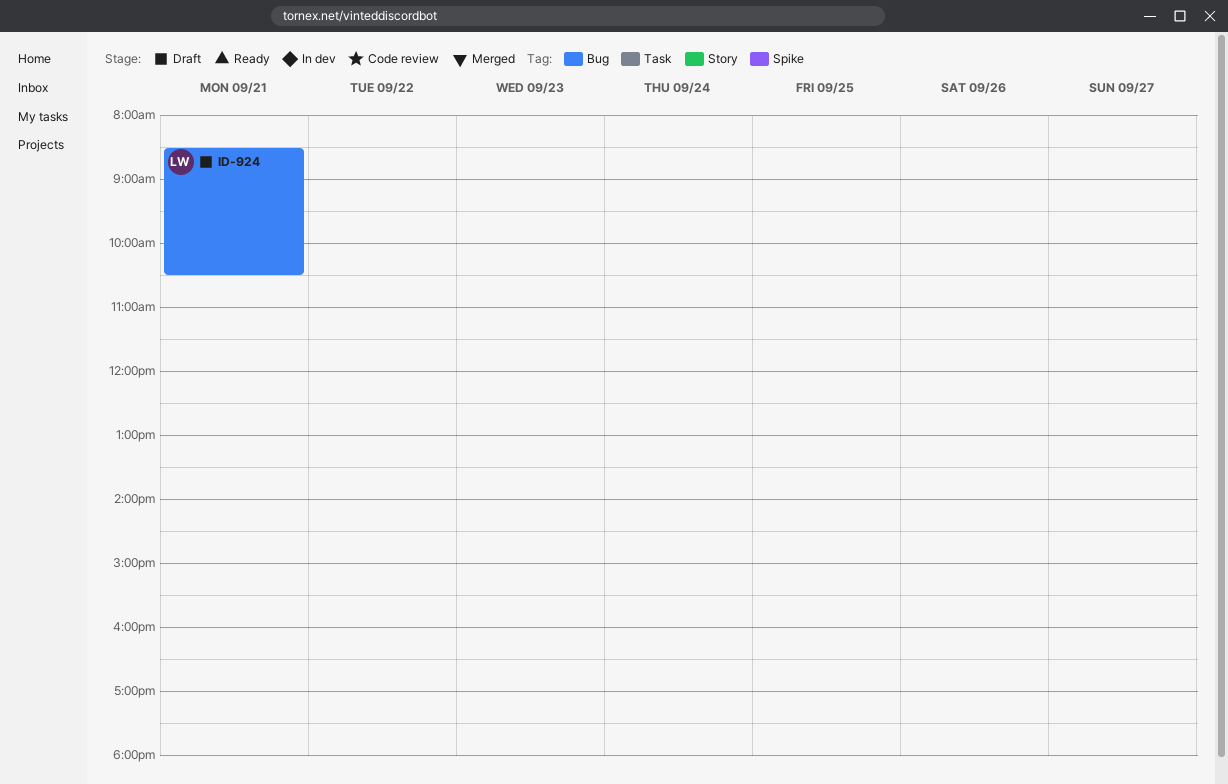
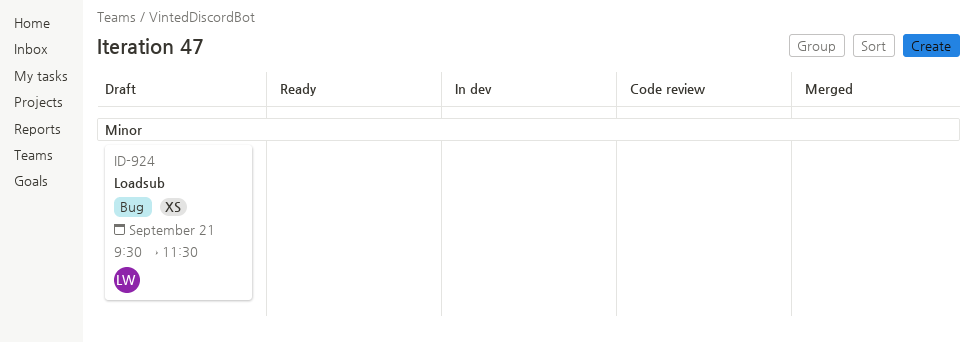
ID-924, begins: 08:30 -> 09:30
ID-924, ends: 10:30 -> 11:30

